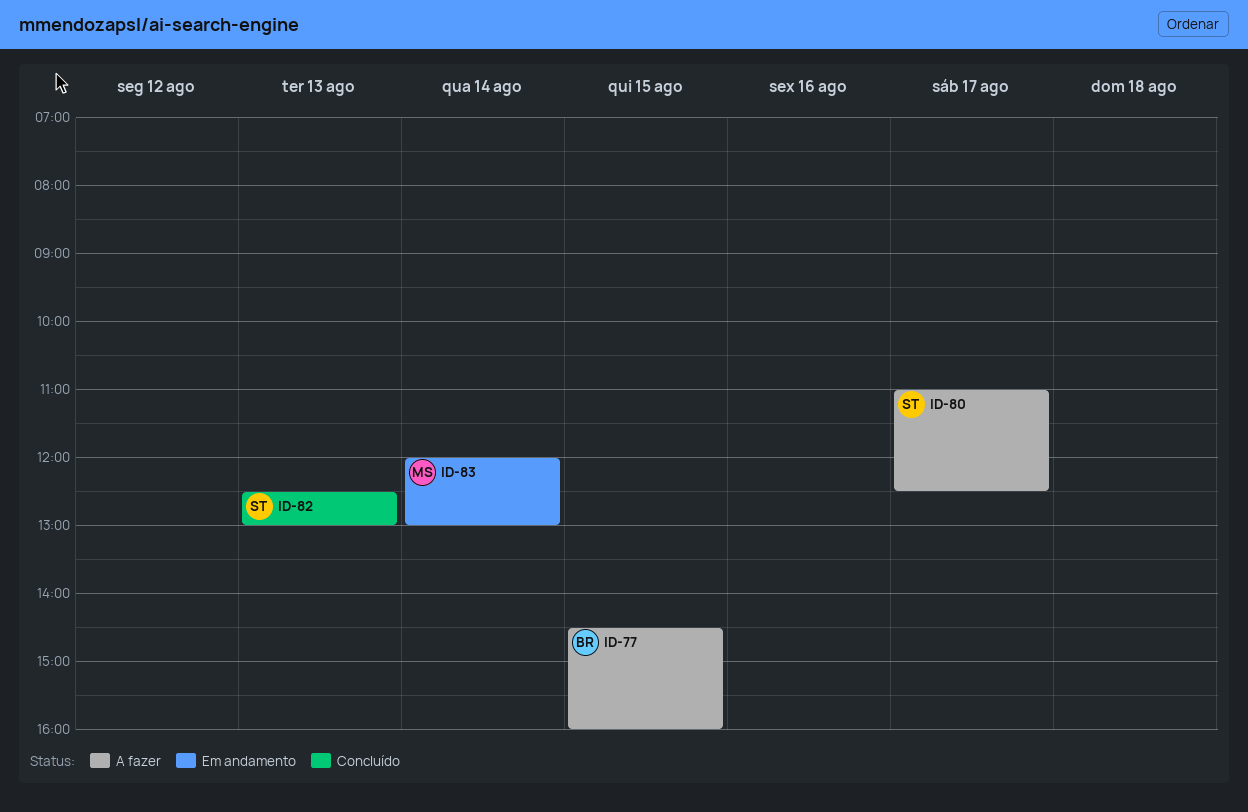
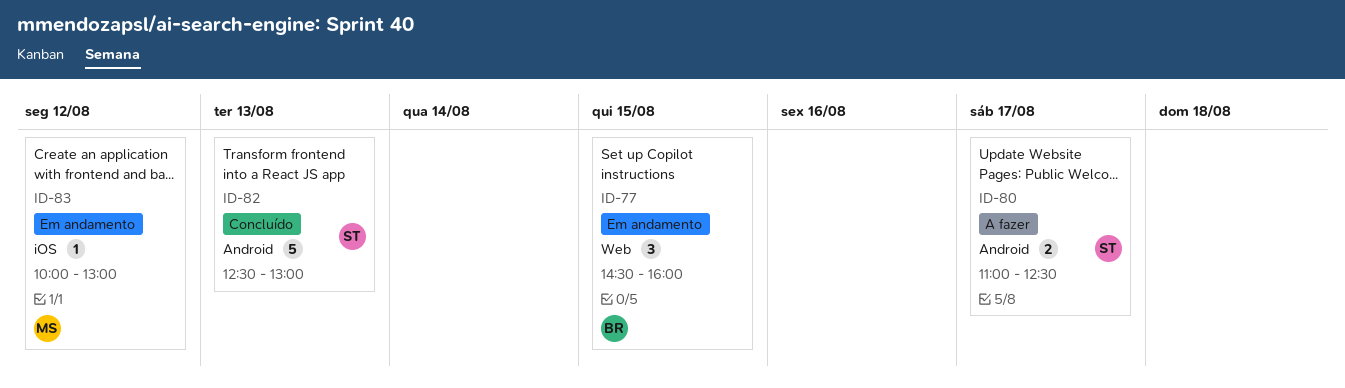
ID-77, status: A fazer -> Em andamento
ID-83, day: Aug 14 -> Aug 12
ID-83, begins: 12:00 -> 10:00

